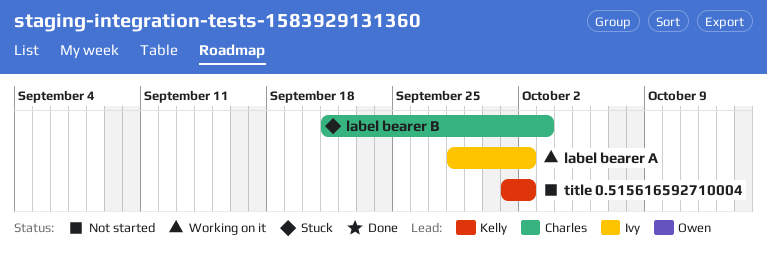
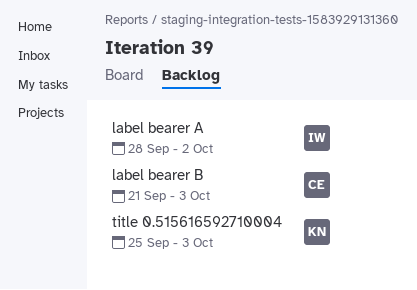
title 0.515616592710004, start: Oct 1 -> Sep 25
title 0.515616592710004, due: Oct 2 -> Oct 3

